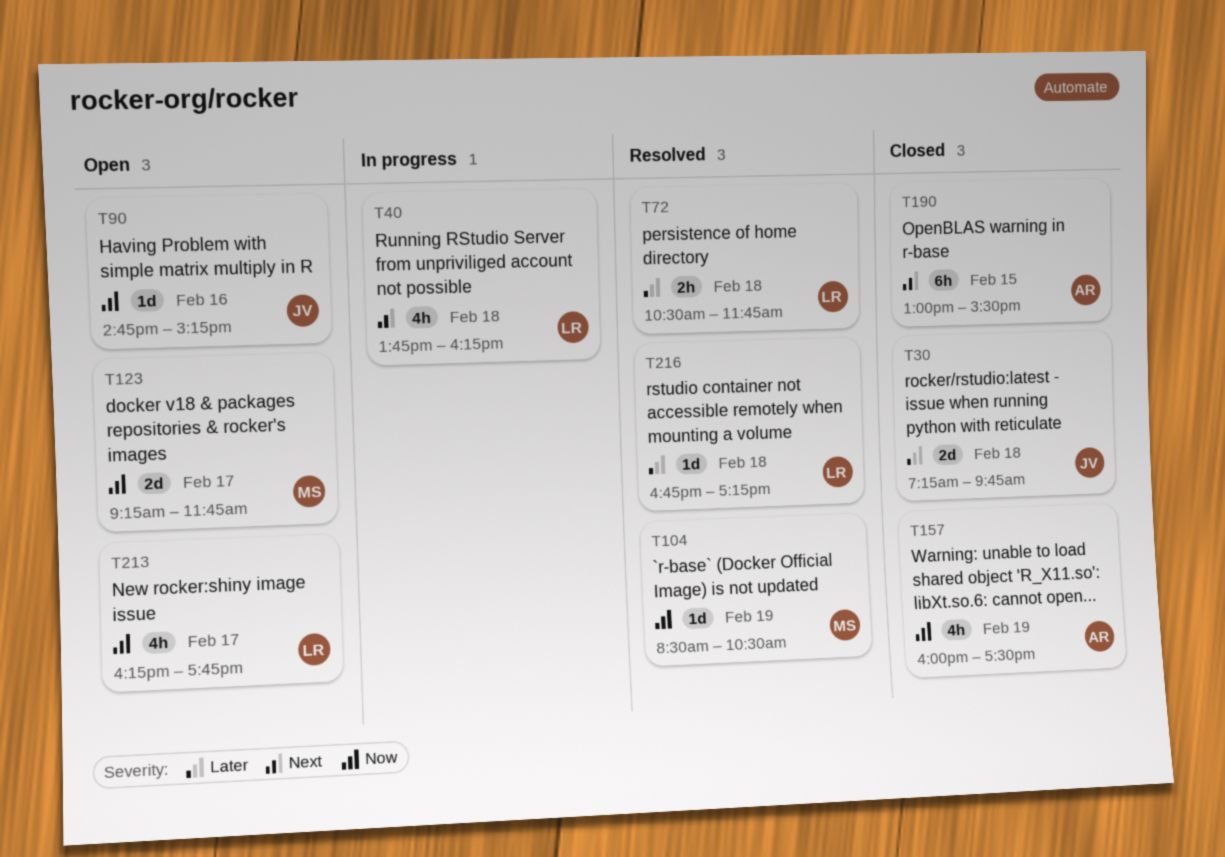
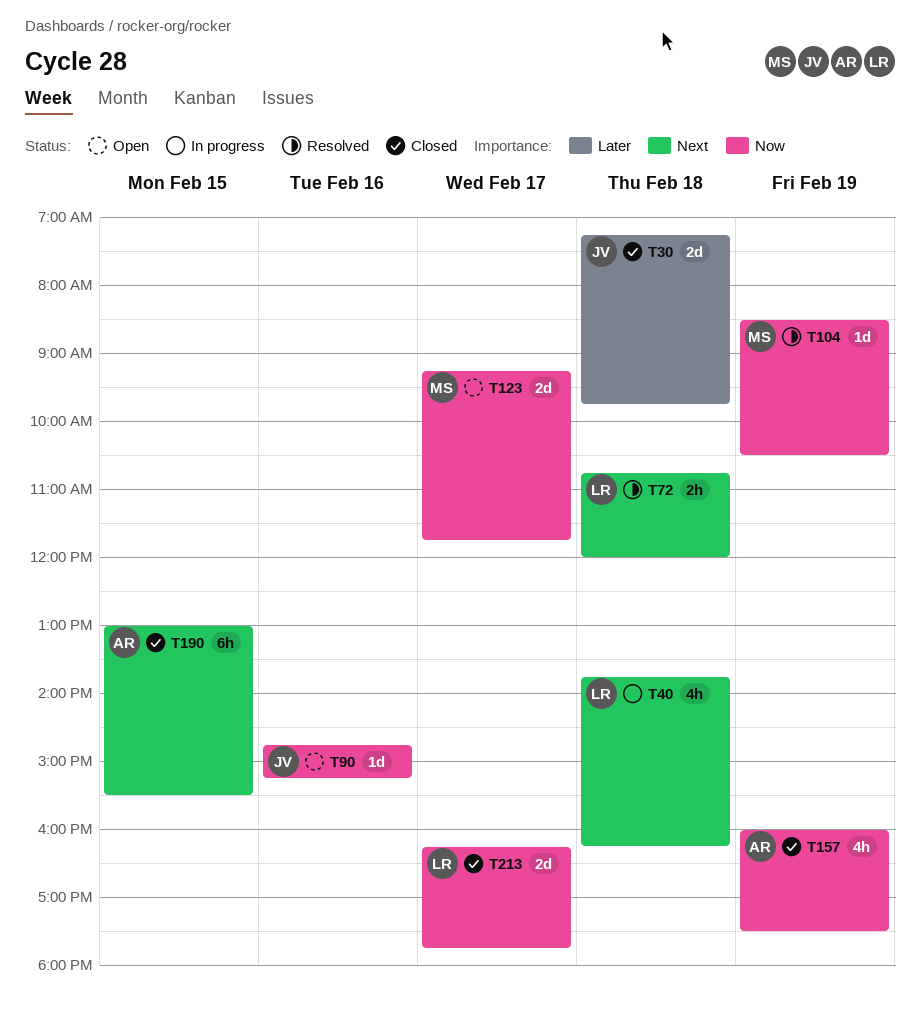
T72, priority: Later -> Next
T72, begins: 10:30 -> 10:45
T72, ends: 11:45 -> 12:00
T213, status: Open -> Closed
T213, estimate: 4h -> 2d
T216: present -> none

